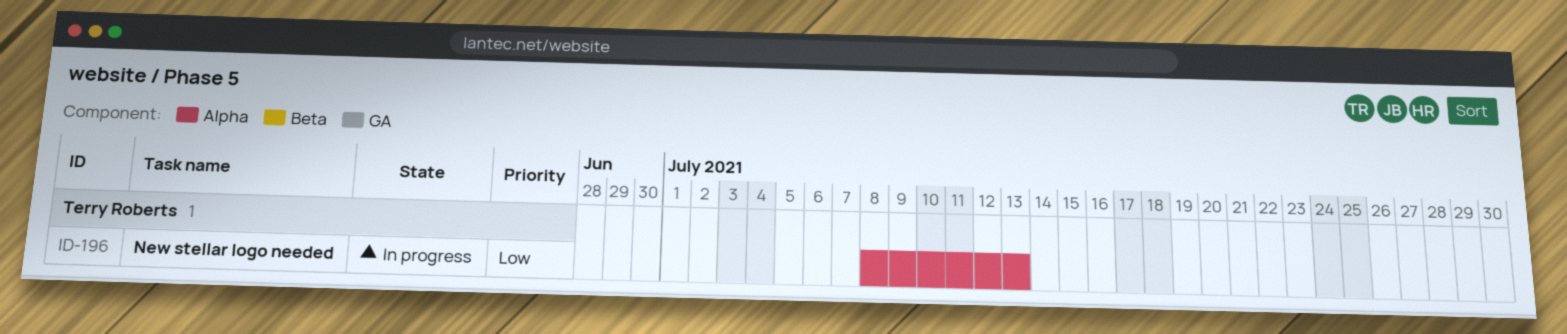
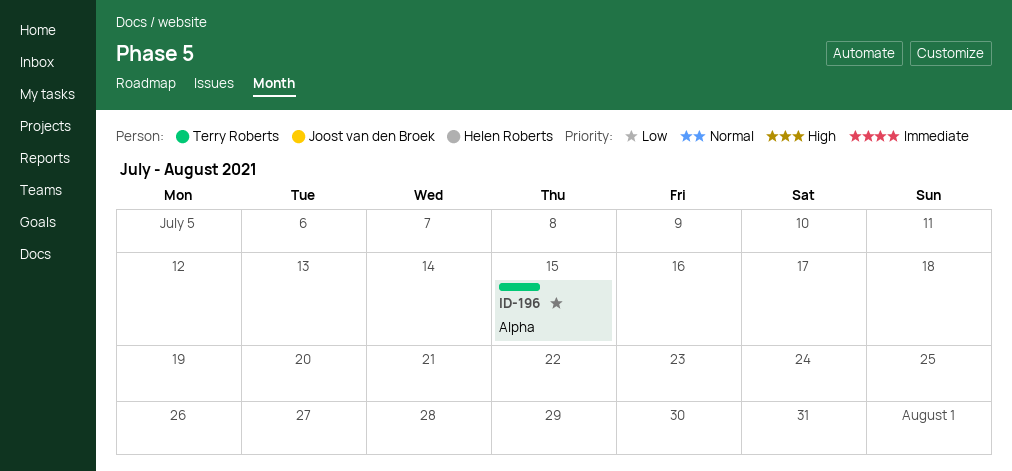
ID-196, due: Jul 13 -> Jul 15

